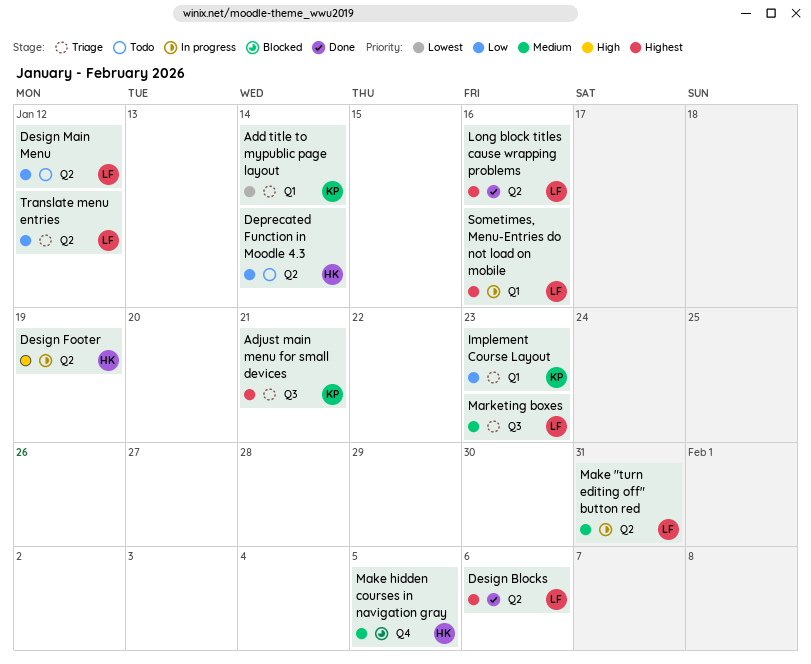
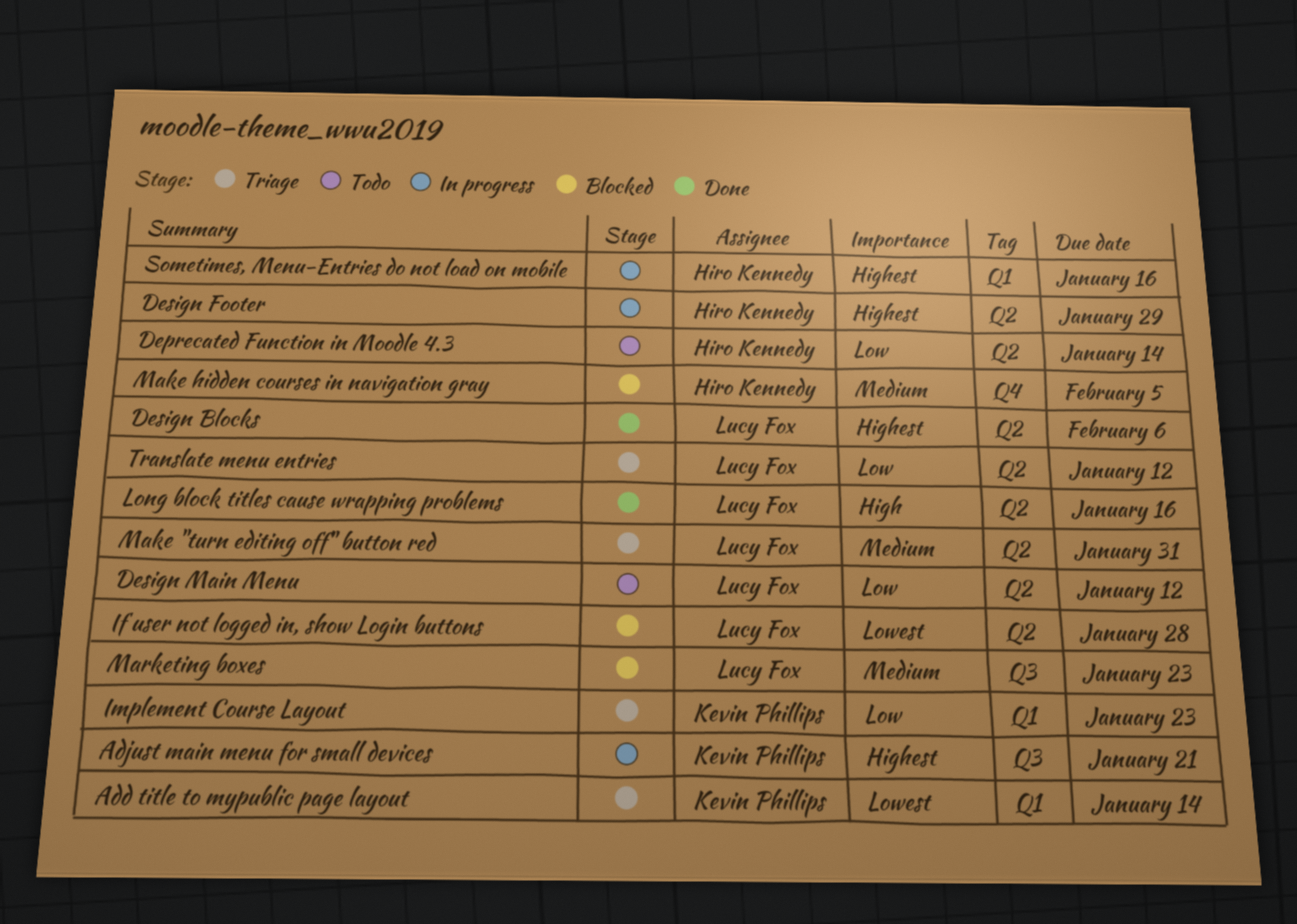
Adjust main menu for small devices, status: Triage -> In progress
Design Footer, priority: High -> Highest
Design Footer, due: Jan 19 -> Jan 29
If user not logged in, show Login buttons: none -> present
Long block titles cause wrapping problems, priority: Highest -> High
Make "turn editing off" button red, status: In progress -> Triage
Marketing boxes, status: Triage -> Blocked
Sometimes, Menu-Entries do not load on mobile, owner: Lucy Fox -> Hiro Kennedy

